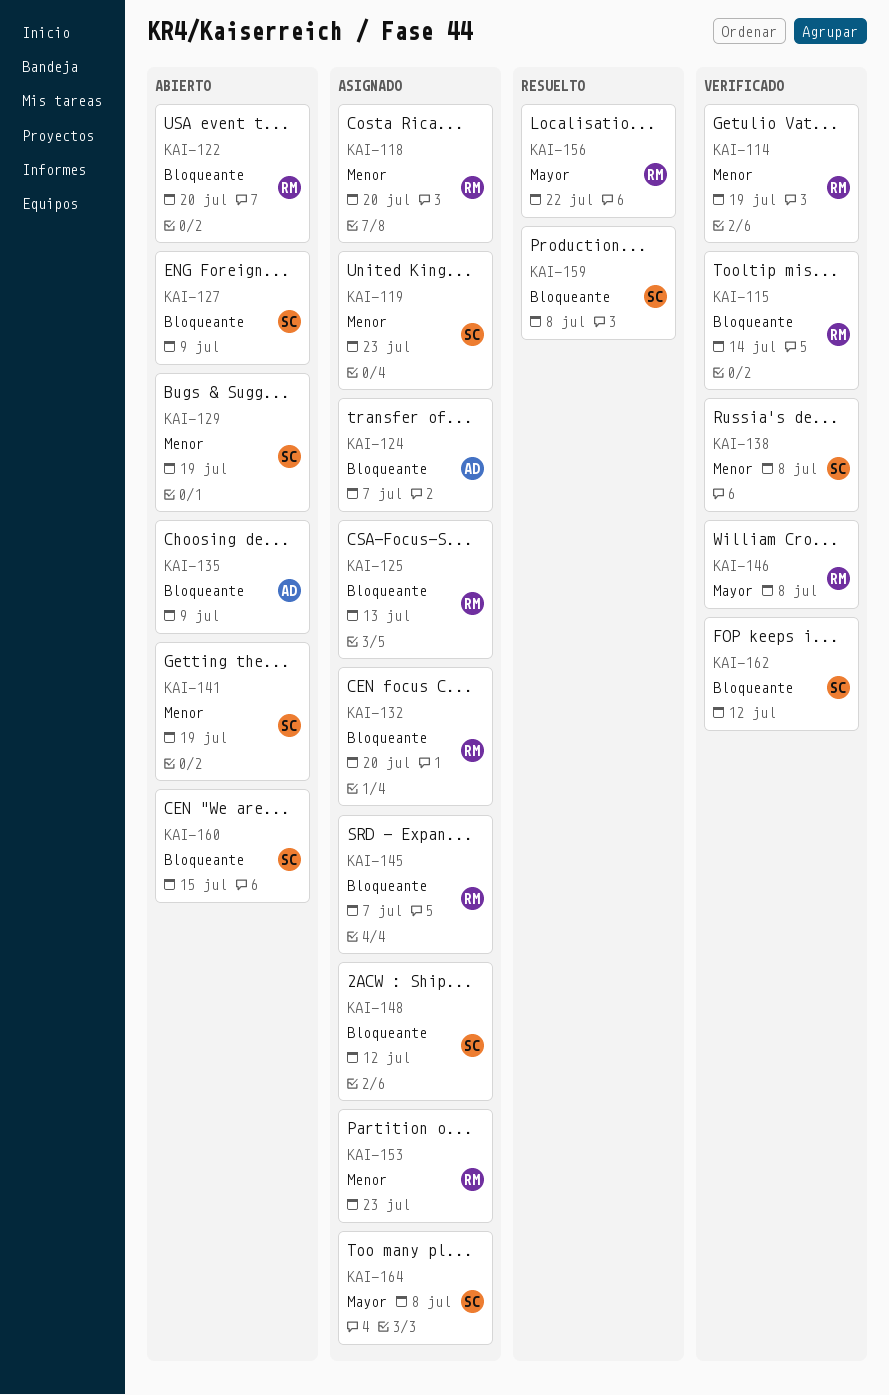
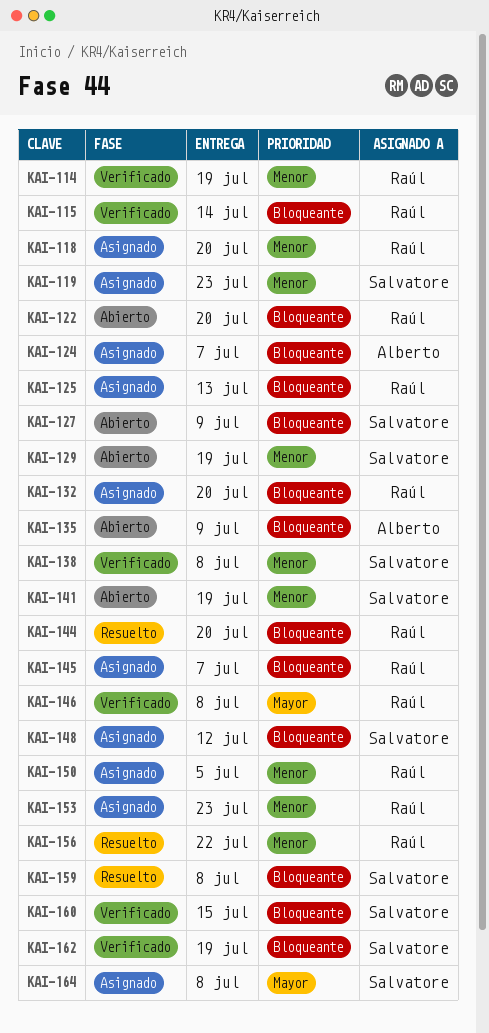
KAI-144: none -> present
KAI-150: none -> present
KAI-156, priority: Mayor -> Menor
KAI-160, status: Abierto -> Verificado
KAI-162, due: Jul 12 -> Jul 19

